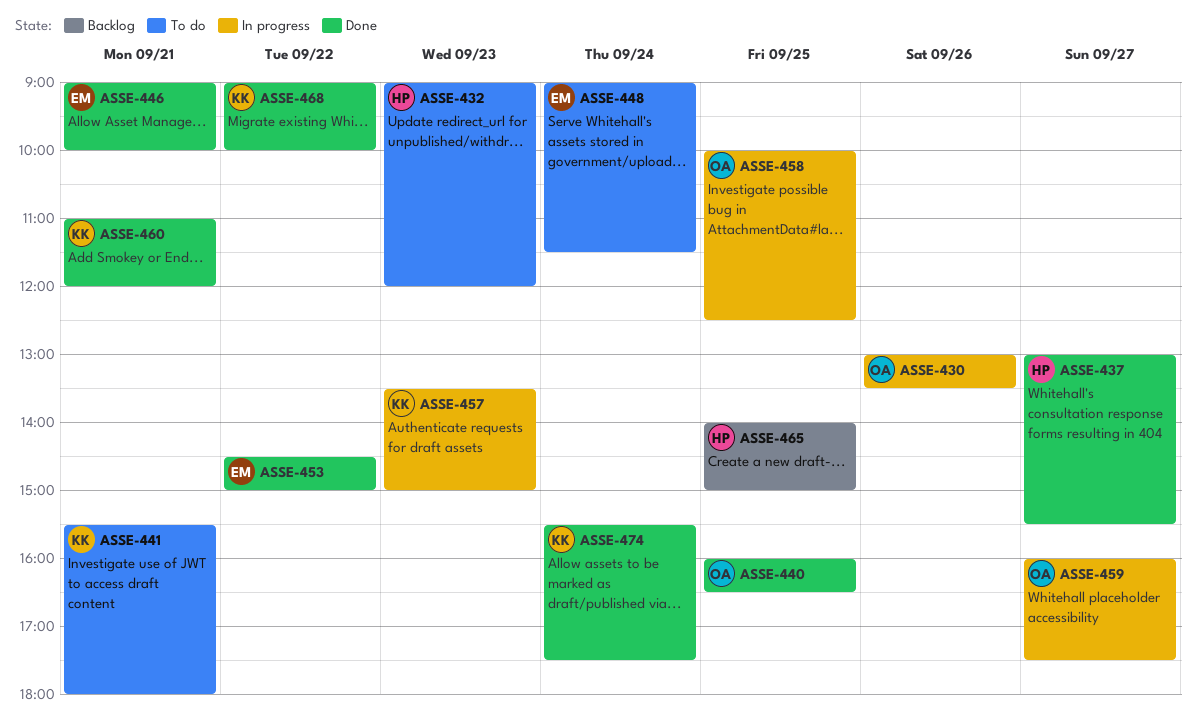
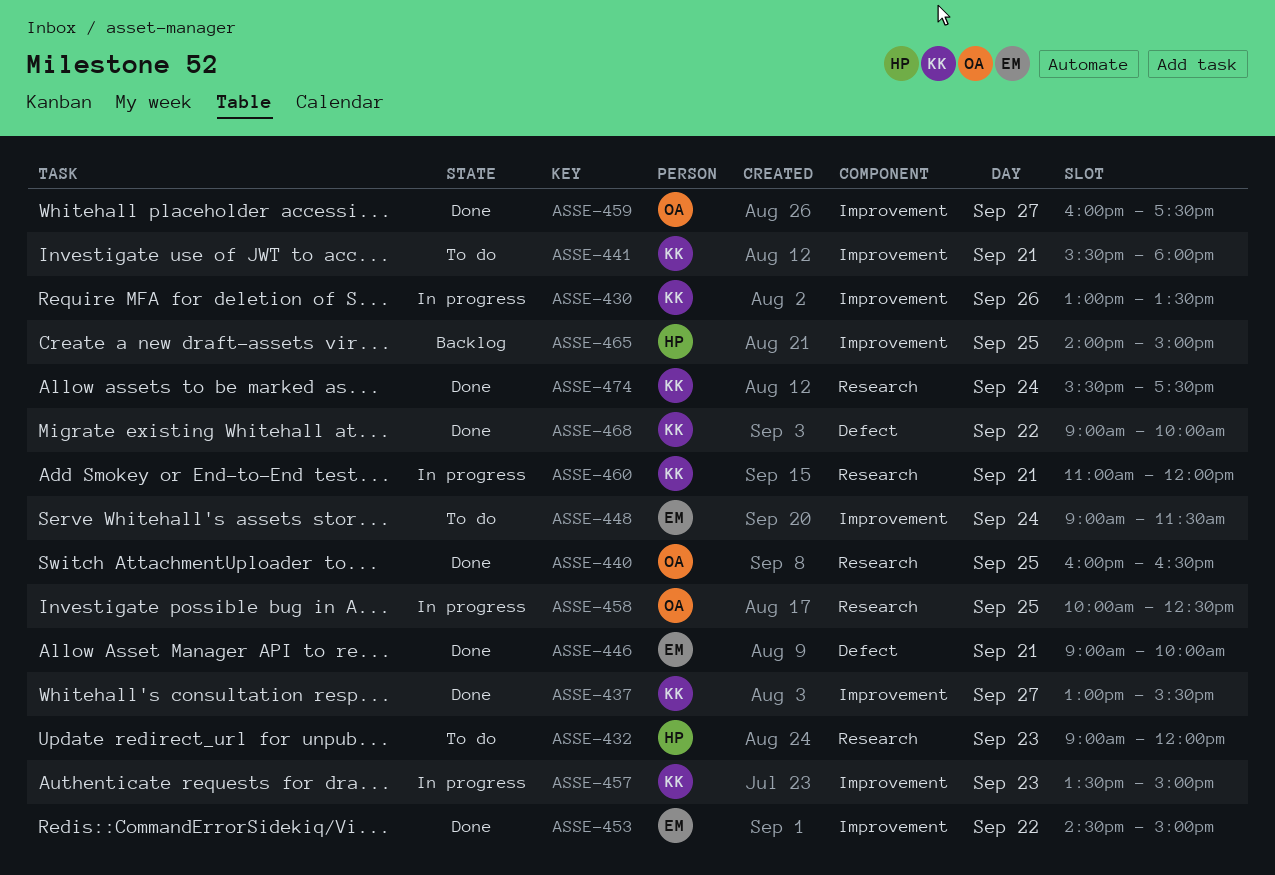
ASSE-430, owner: OA -> KK
ASSE-437, owner: HP -> KK
ASSE-459, status: In progress -> Done
ASSE-460, status: Done -> In progress

